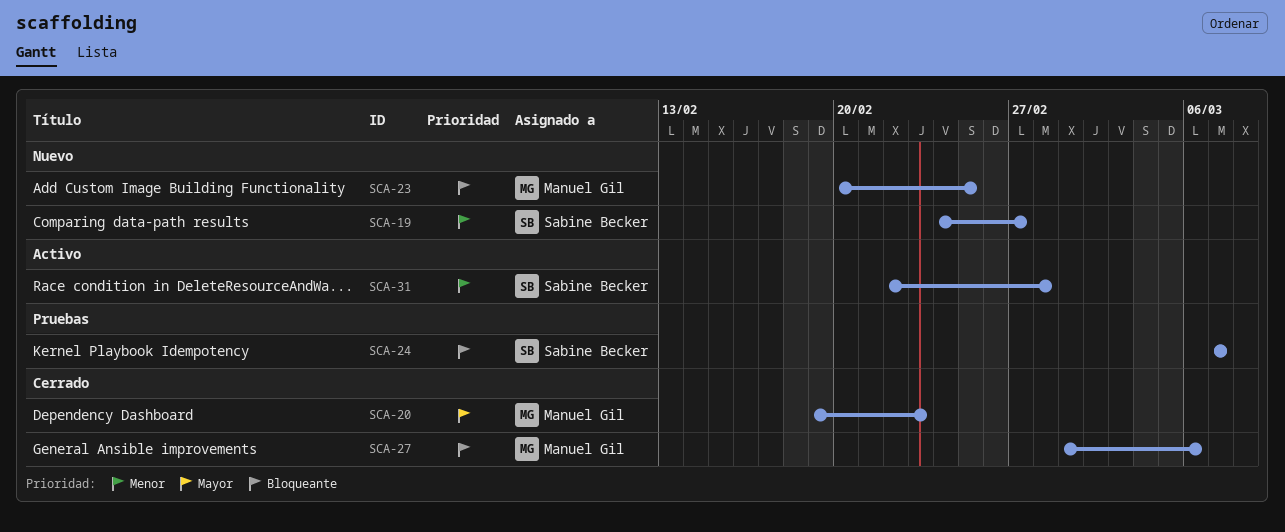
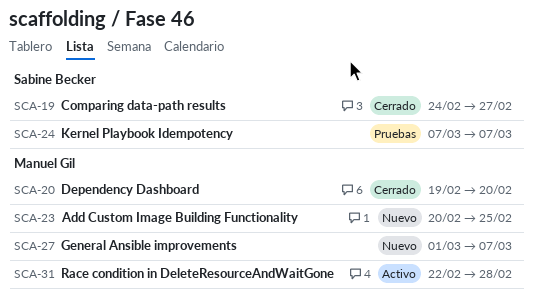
SCA-19, status: Nuevo -> Cerrado
SCA-20, due: Feb 23 -> Feb 20
SCA-27, status: Cerrado -> Nuevo
SCA-27, due: Mar 6 -> Mar 7
SCA-31, owner: Sabine Becker -> Manuel Gil

